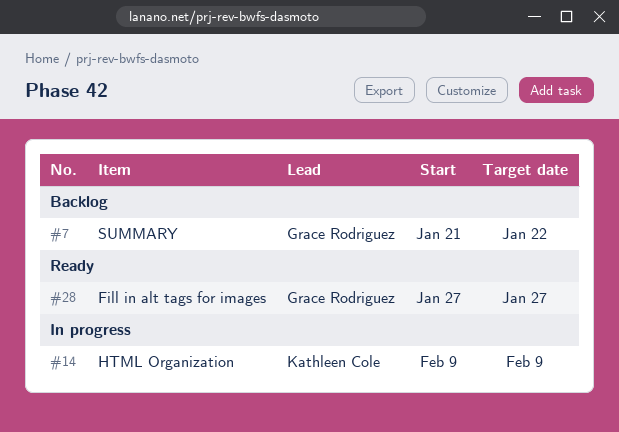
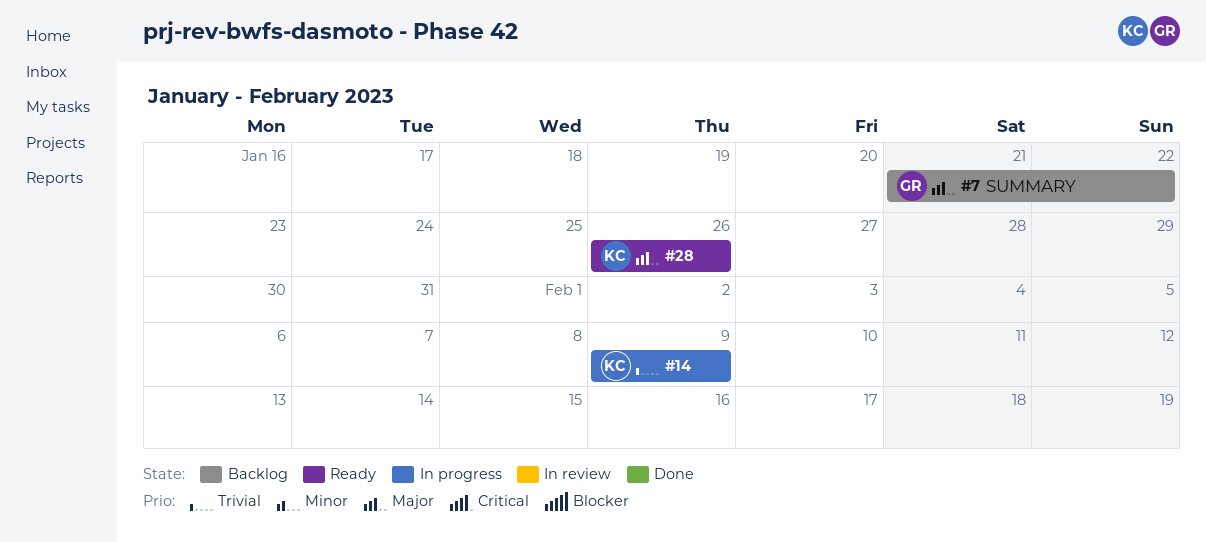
#28, owner: Grace Rodriguez -> Kathleen Cole
#28, start: Jan 27 -> Jan 26
#28, due: Jan 27 -> Jan 26

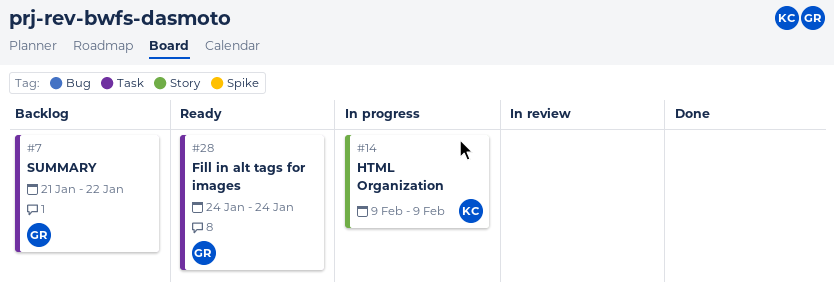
#28, owner: KC -> GR
#28, start: Jan 26 -> Jan 24
#28, due: Jan 26 -> Jan 24

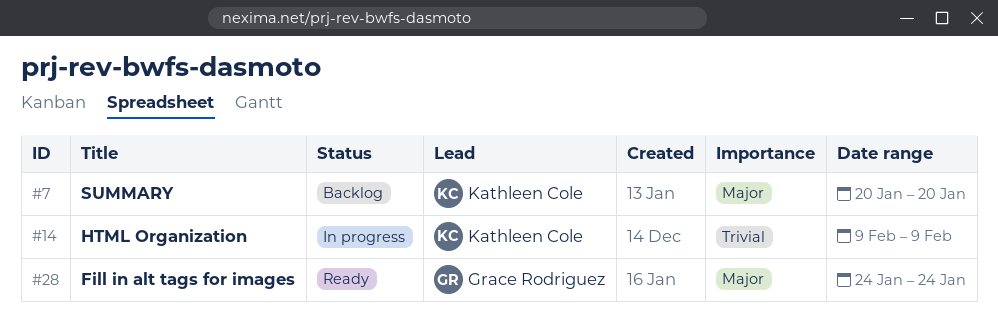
#7, owner: Grace Rodriguez -> Kathleen Cole
#7, start: Jan 21 -> Jan 20
#7, due: Jan 22 -> Jan 20

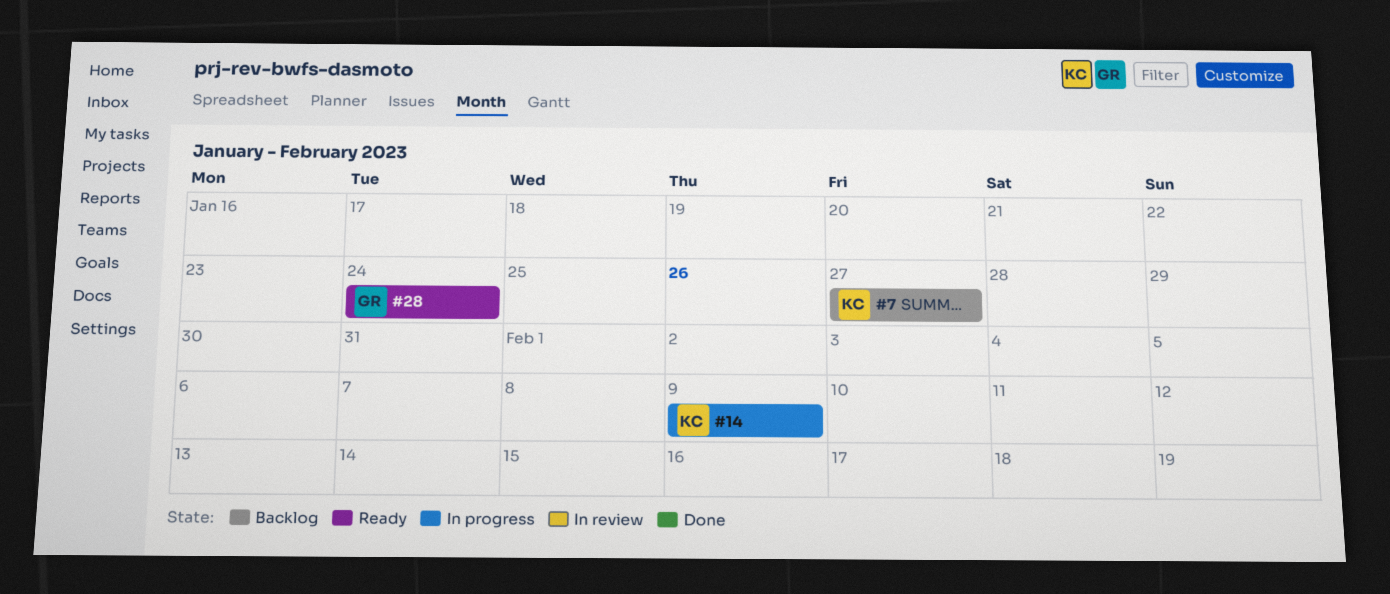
#7, start: Jan 20 -> Jan 27
#7, due: Jan 20 -> Jan 27

